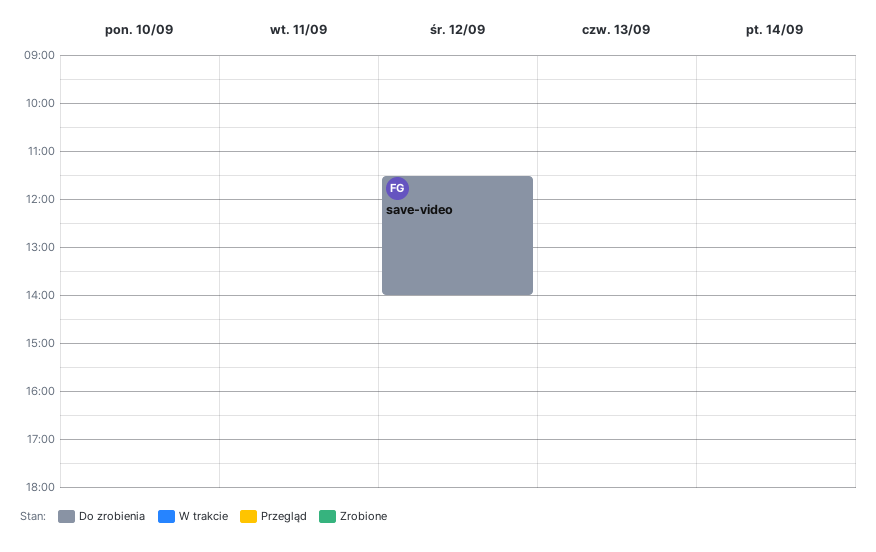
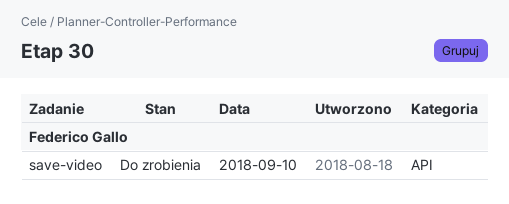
save-video, day: Sep 12 -> Sep 10

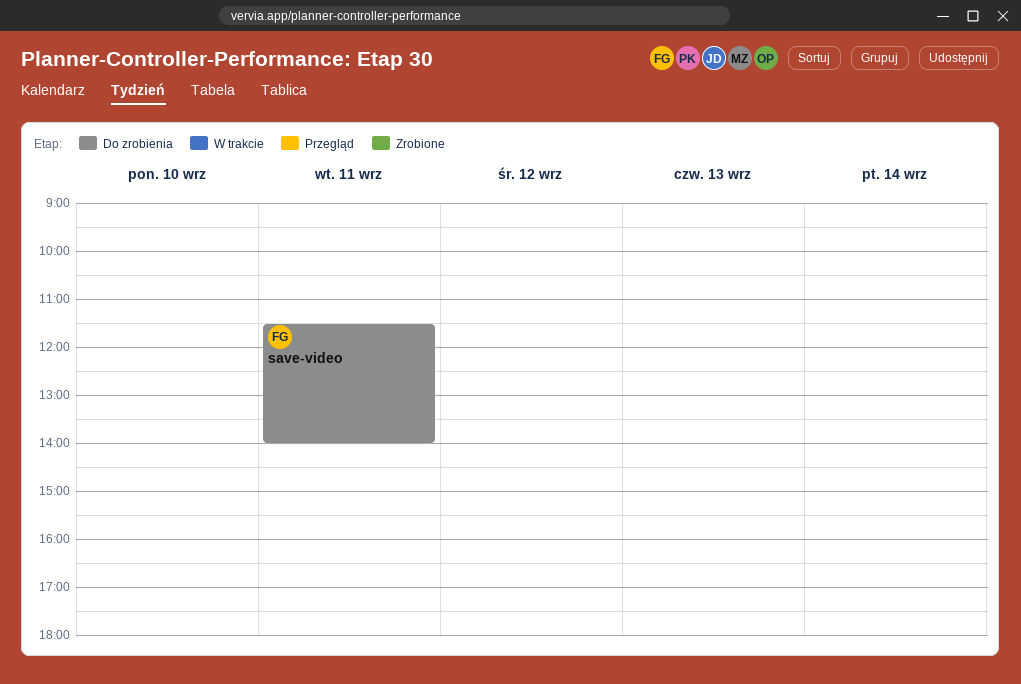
save-video, day: Sep 10 -> Sep 11

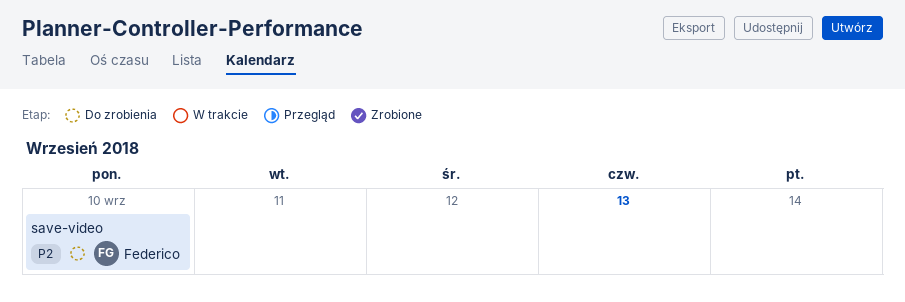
save-video, day: Sep 11 -> Sep 10

